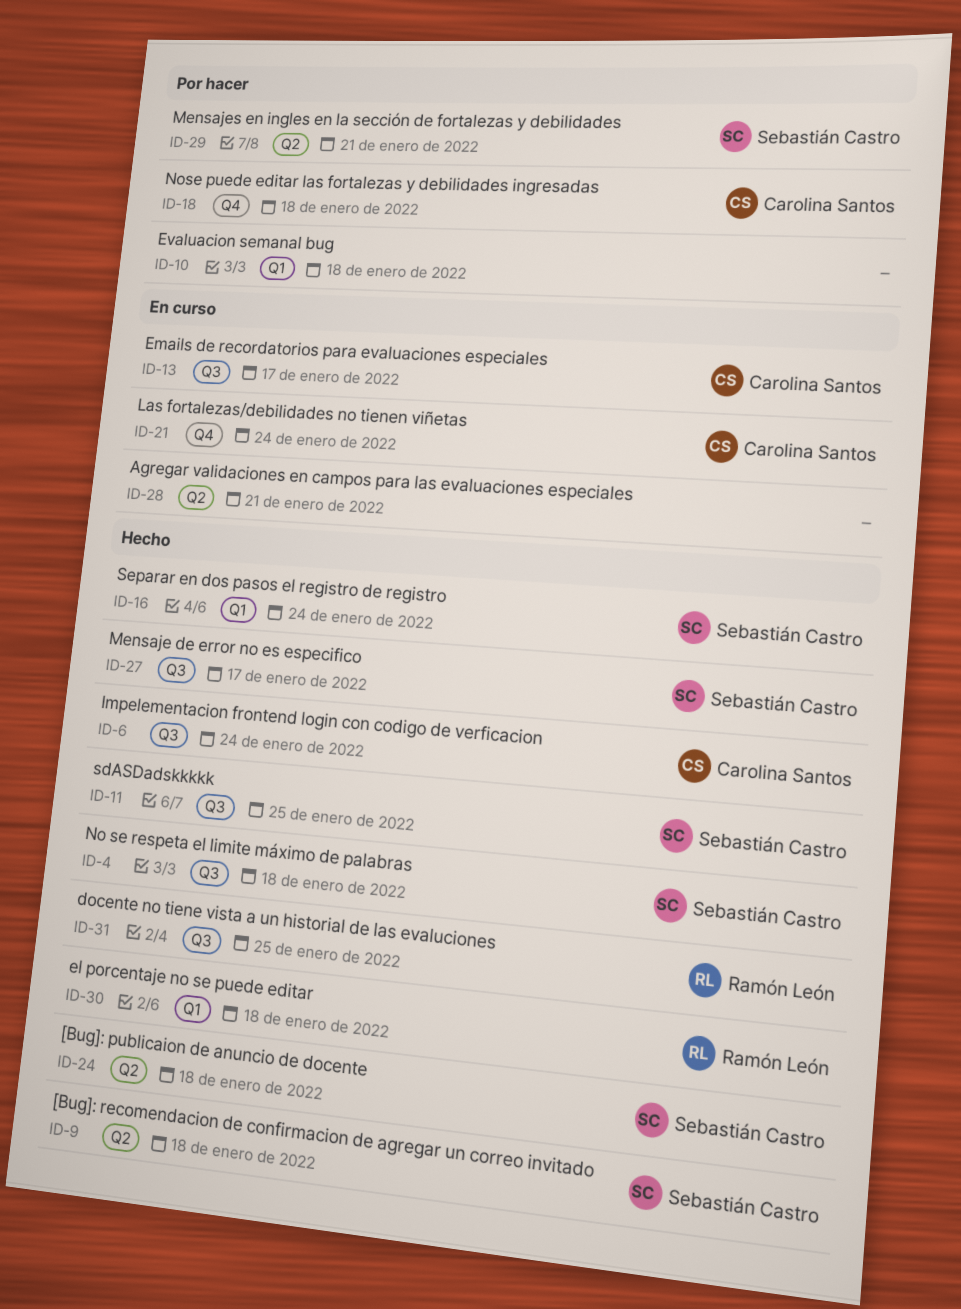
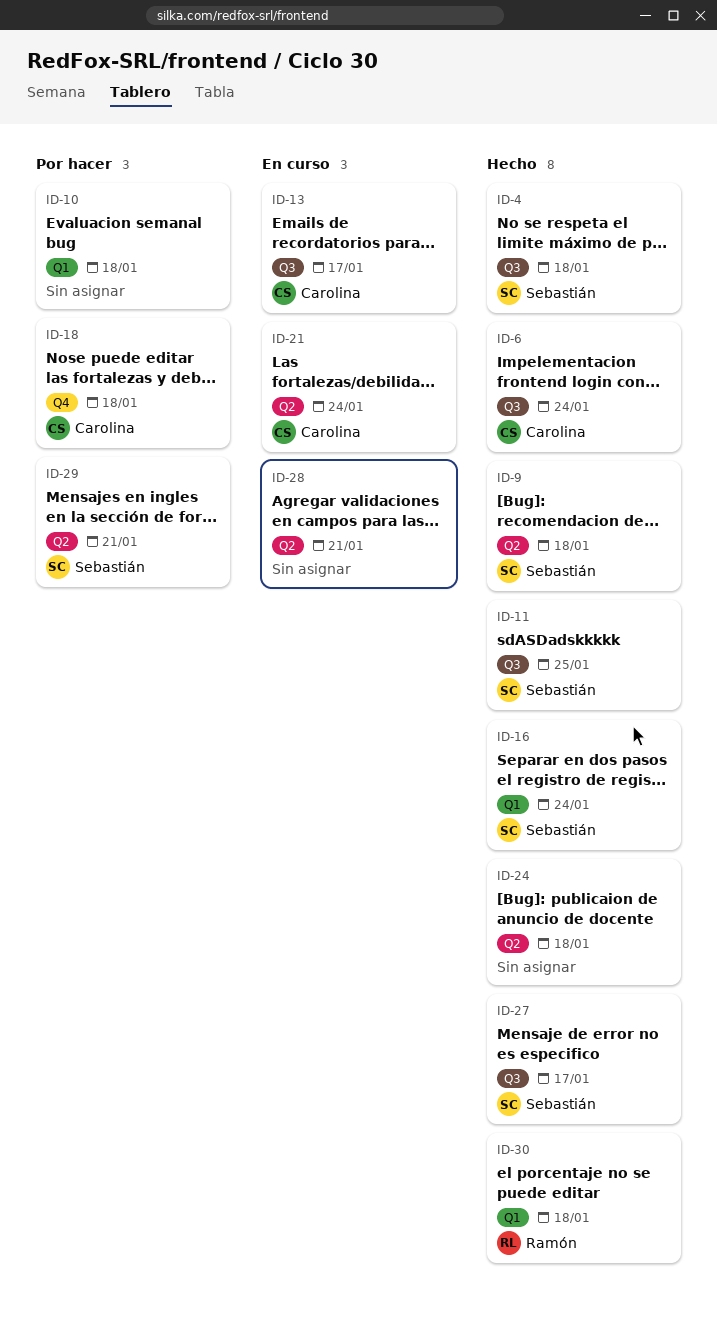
ID-21, label: Q4 -> Q2
ID-24, owner: Sebastián Castro -> none
ID-31: present -> none

